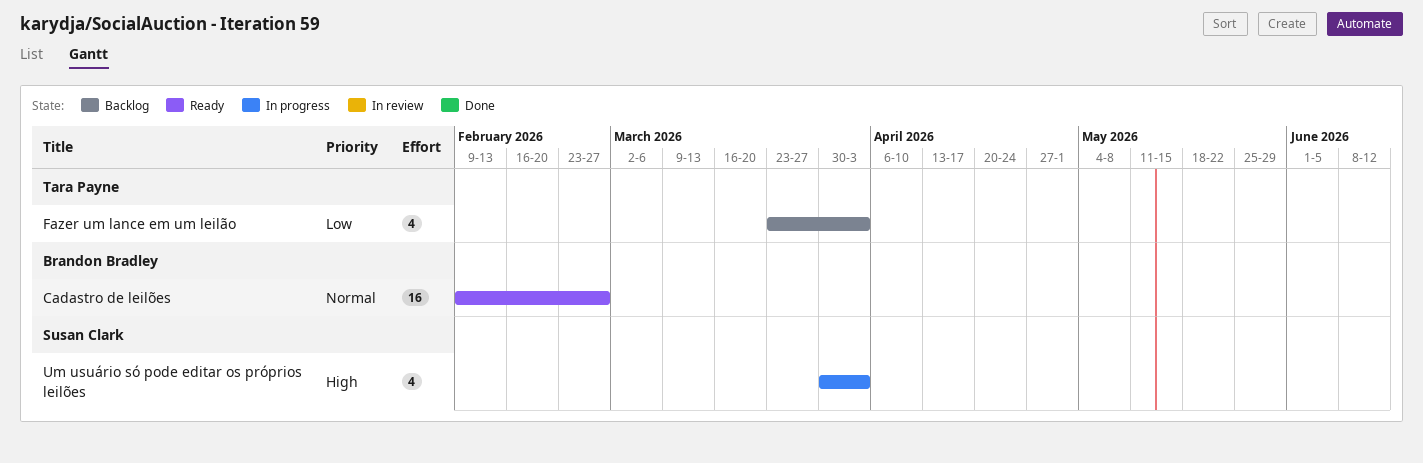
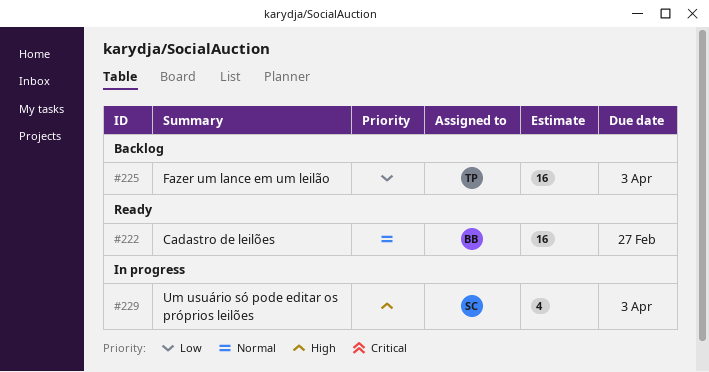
Fazer um lance em um leilão, estimate: 4 -> 16

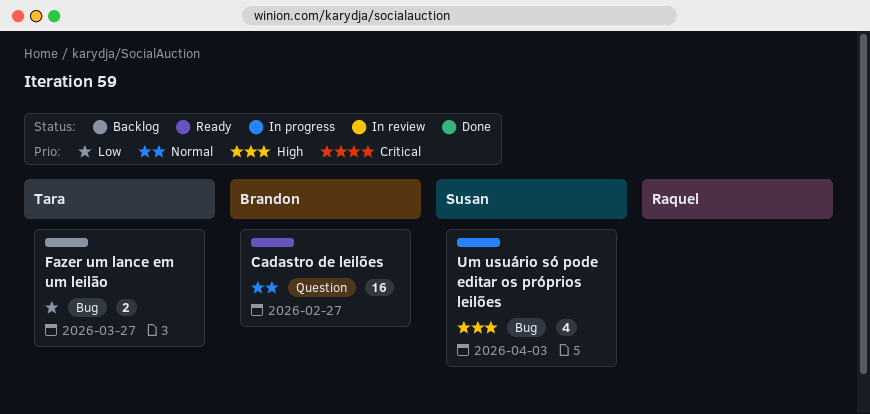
Fazer um lance em um leilão, estimate: 16 -> 2
Fazer um lance em um leilão, due: Apr 3 -> Mar 27

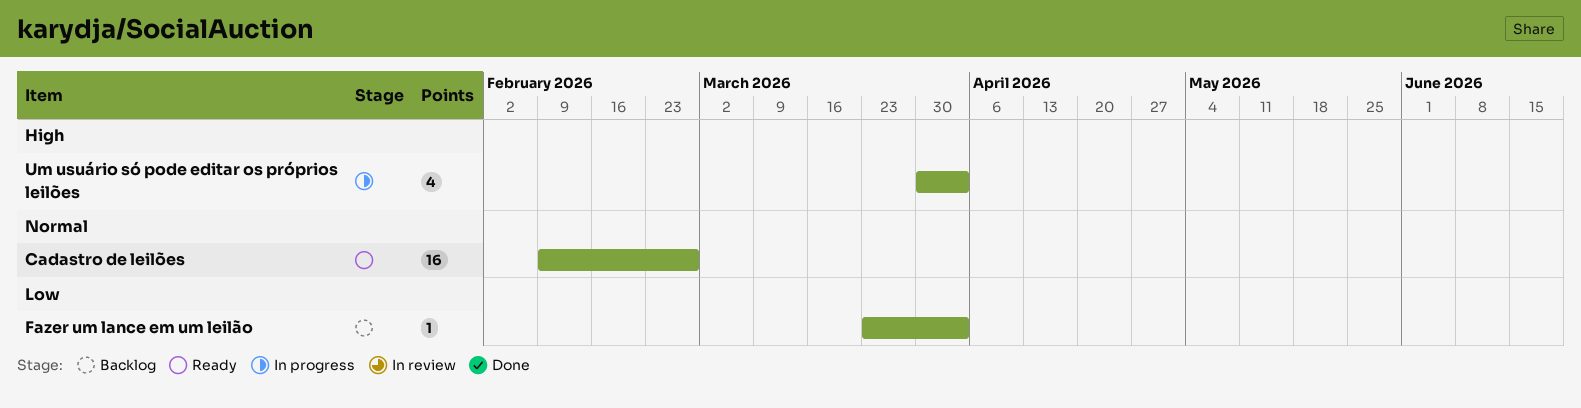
Fazer um lance em um leilão, estimate: 2 -> 1
Fazer um lance em um leilão, due: Mar 27 -> Apr 3

